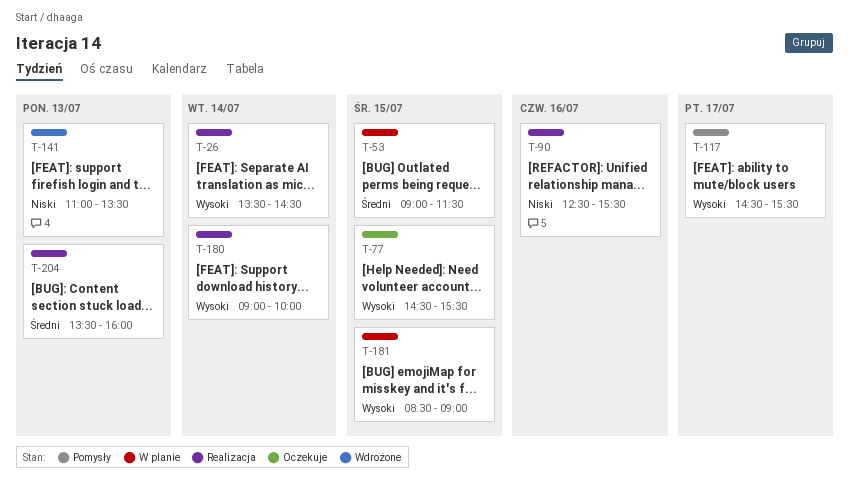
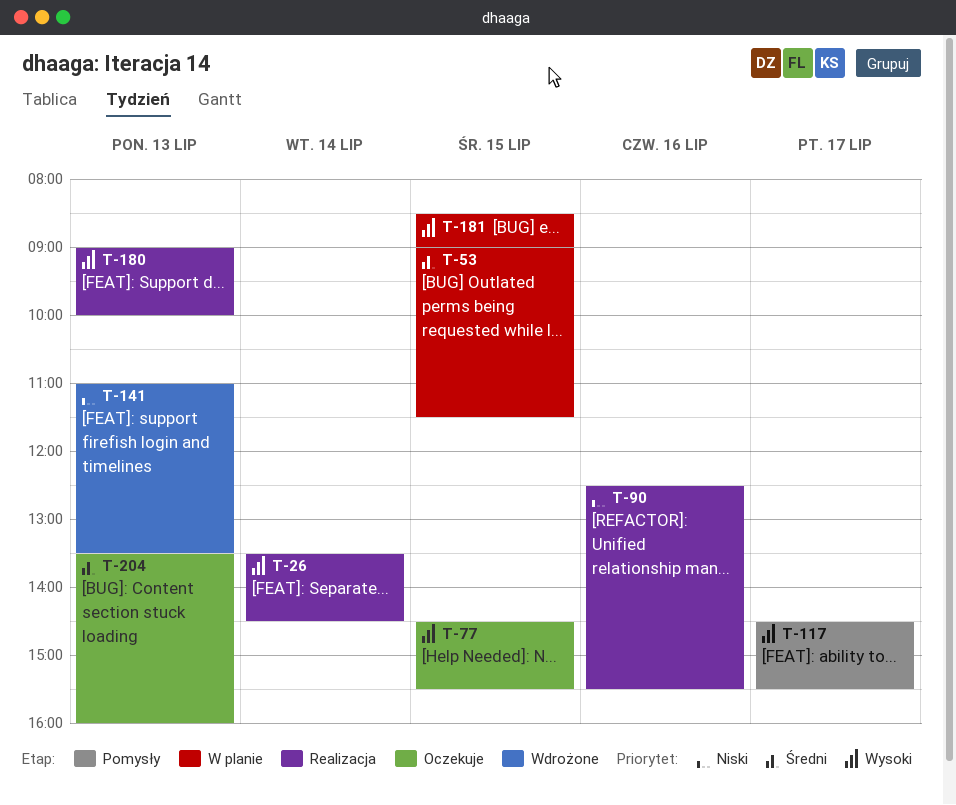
T-180, day: Jul 14 -> Jul 13
T-204, status: Realizacja -> Oczekuje

